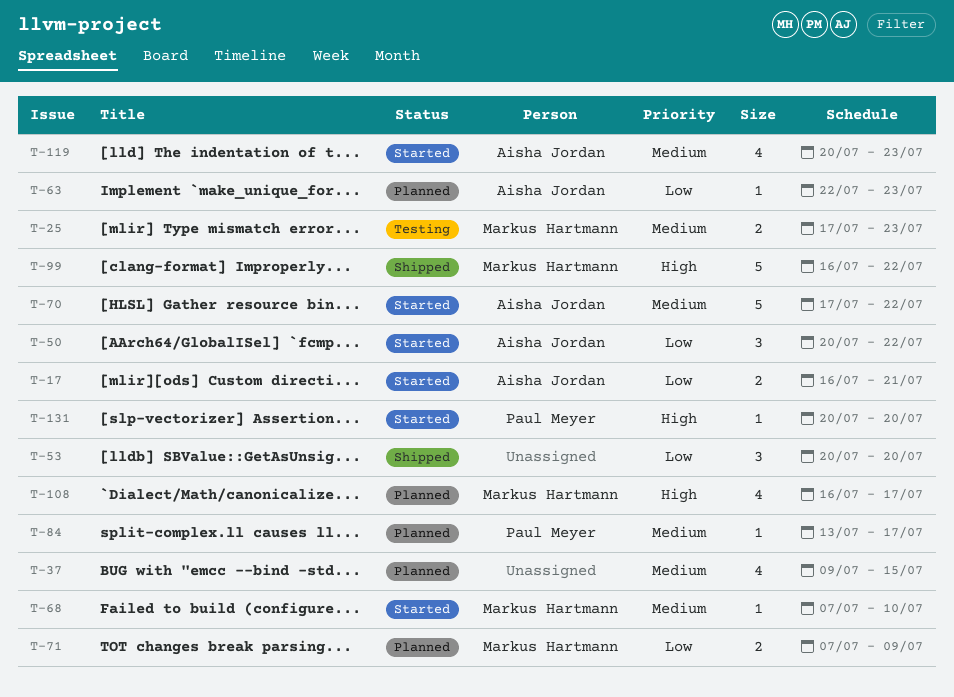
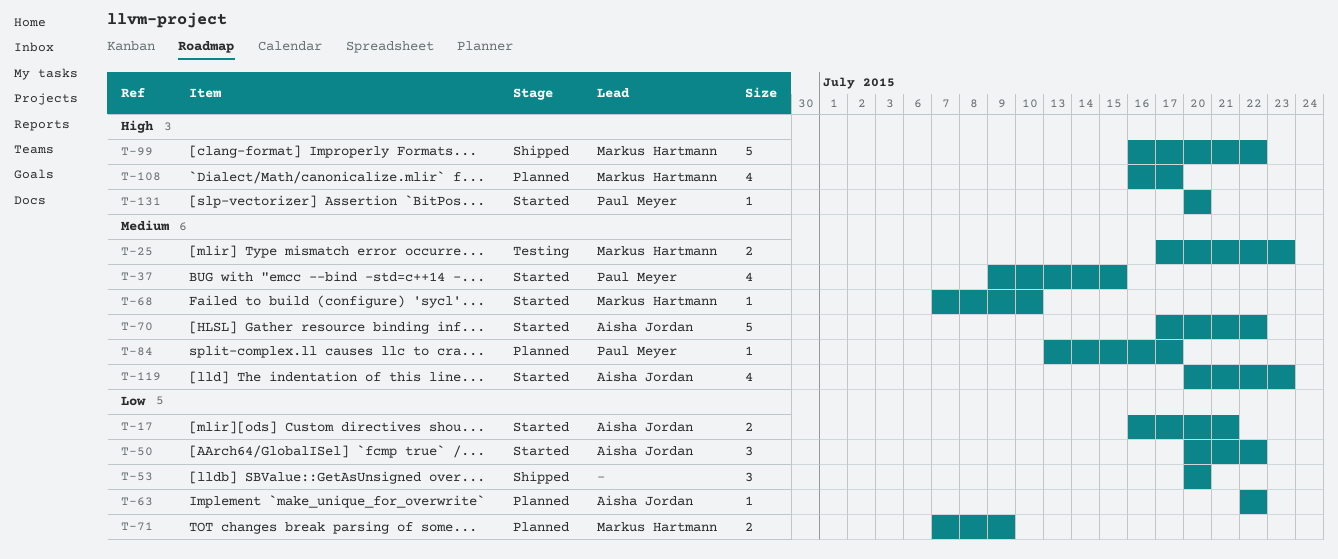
T-37, status: Planned -> Started
T-37, owner: none -> Paul Meyer
T-63, due: Jul 23 -> Jul 22

